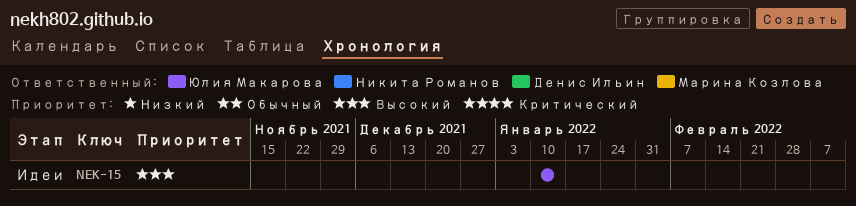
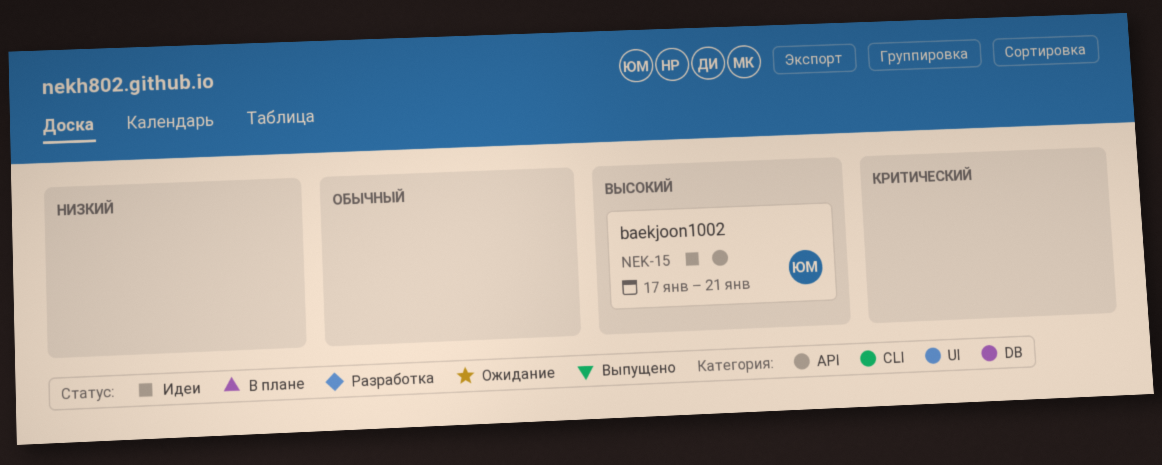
NEK-15, start: Jan 10 -> Jan 17
NEK-15, due: Jan 14 -> Jan 21

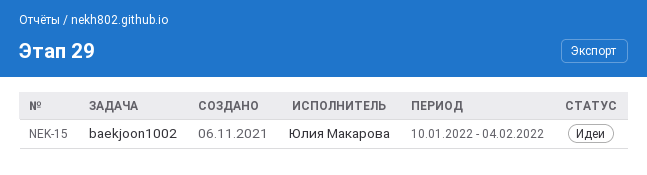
NEK-15, start: Jan 17 -> Jan 10
NEK-15, due: Jan 21 -> Feb 4

